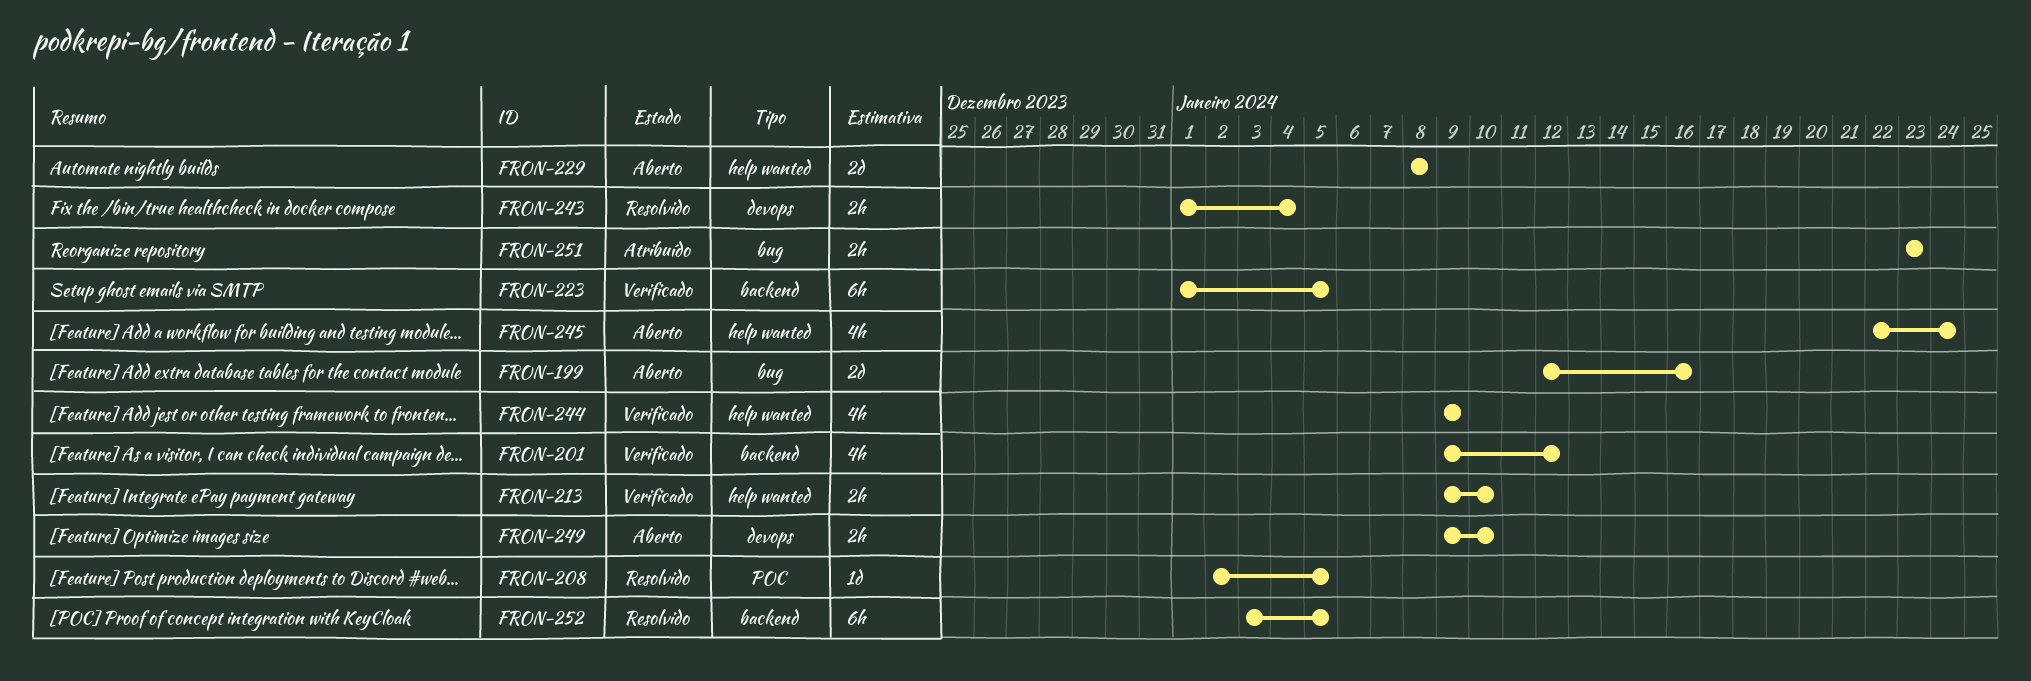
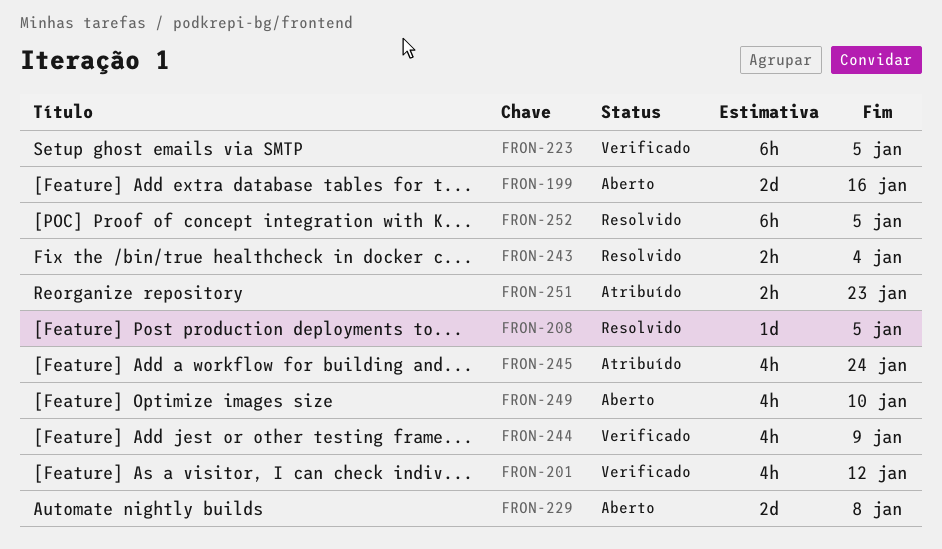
FRON-213: present -> none
FRON-245, status: Aberto -> Atribuído
FRON-249, estimate: 2h -> 4h

